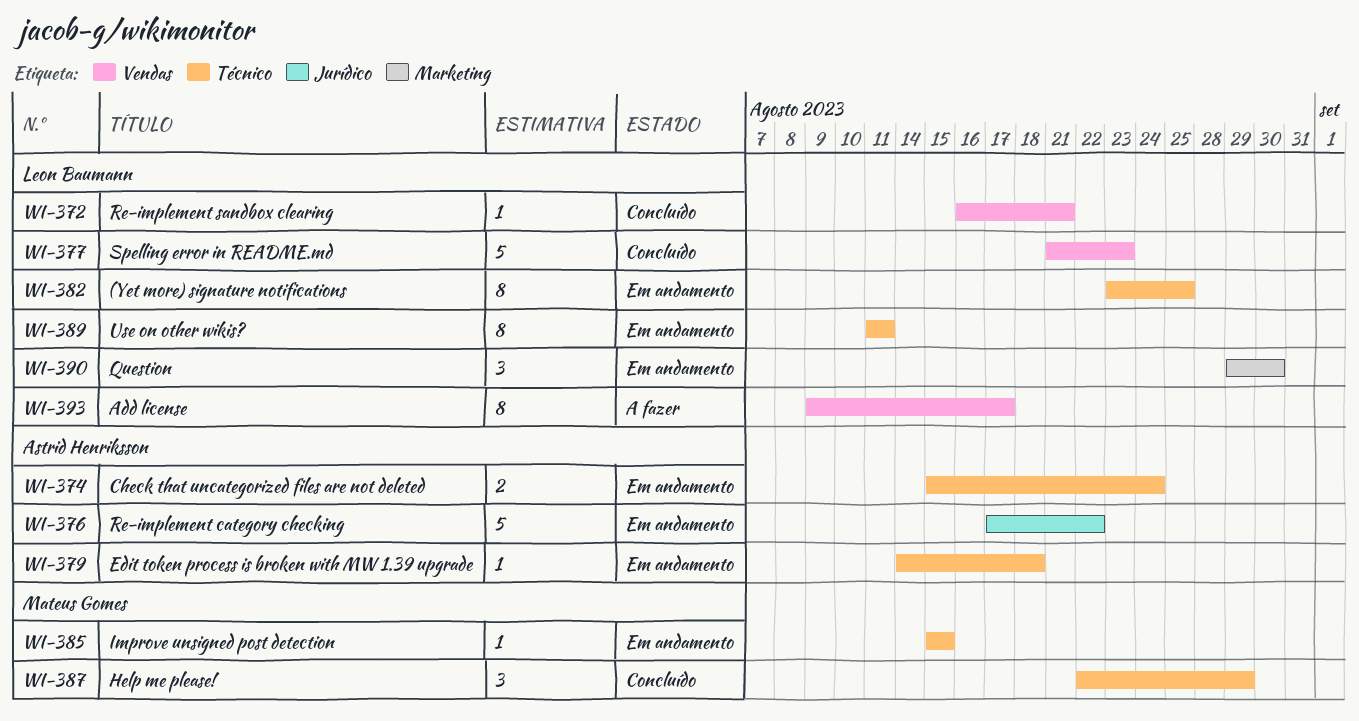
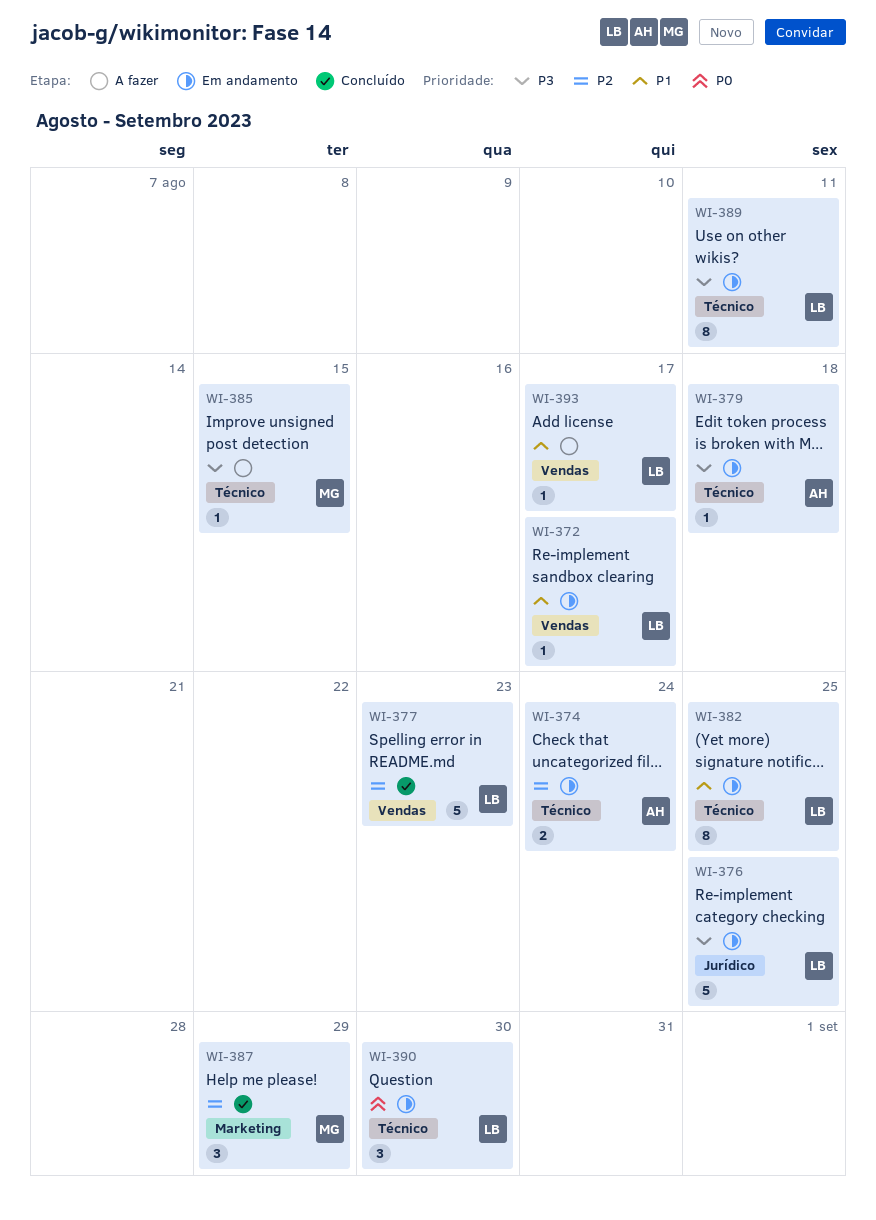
WI-372, status: Concluído -> Em andamento
WI-372, due: Aug 21 -> Aug 17
WI-376, owner: Astrid Henriksson -> Leon Baumann
WI-376, due: Aug 22 -> Aug 25
WI-385, status: Em andamento -> A fazer
WI-387, label: Técnico -> Marketing
WI-390, label: Marketing -> Técnico
WI-393, estimate: 8 -> 1

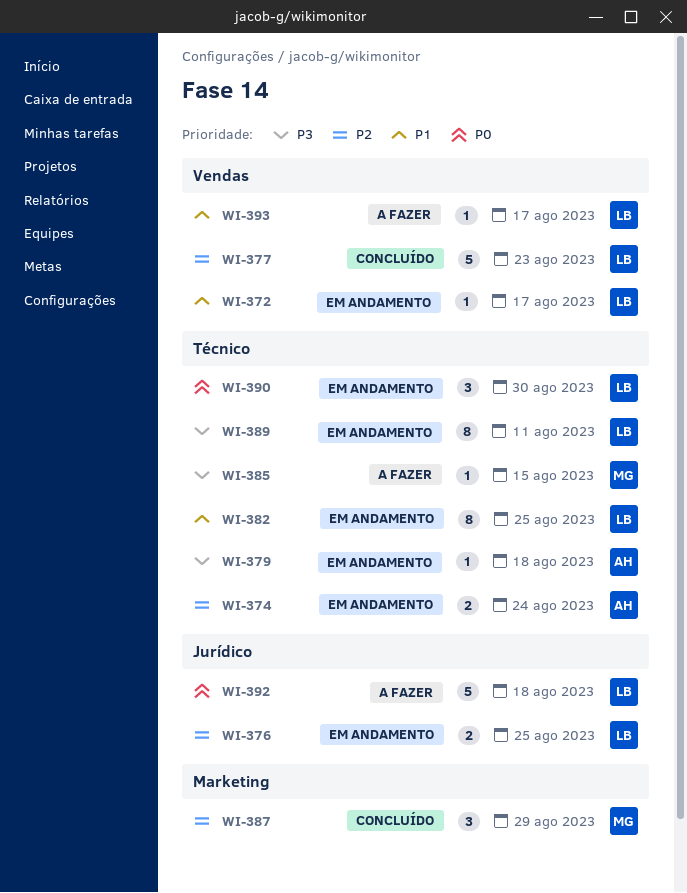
WI-376, priority: P3 -> P2
WI-376, estimate: 5 -> 2
WI-392: none -> present

